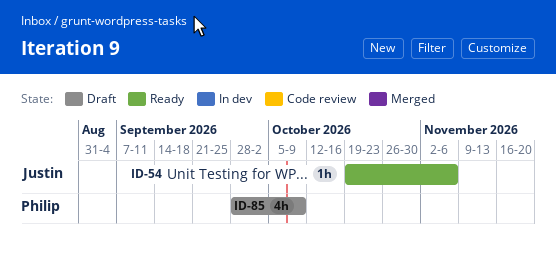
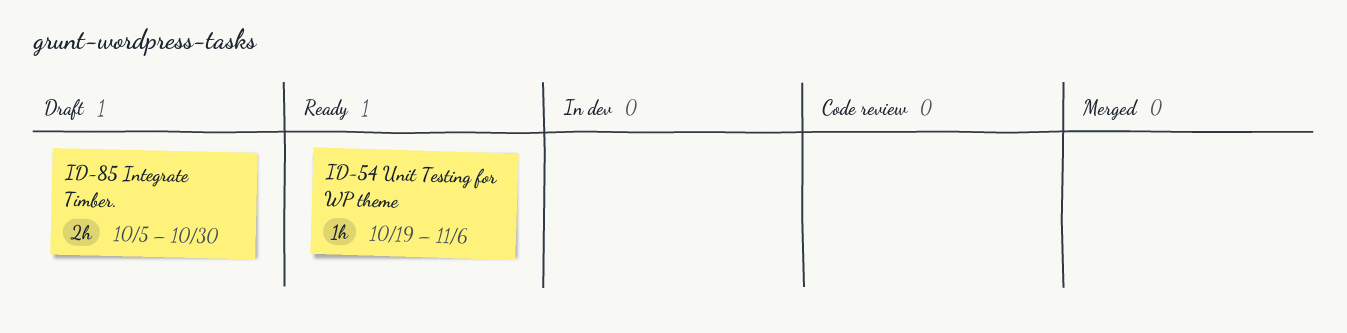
ID-85, estimate: 4h -> 2h
ID-85, start: Sep 28 -> Oct 5
ID-85, due: Oct 9 -> Oct 30

